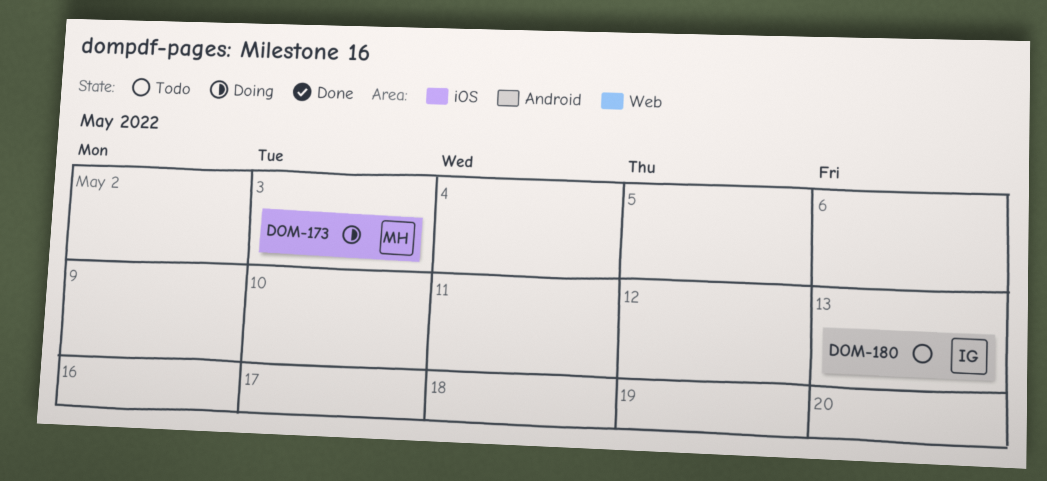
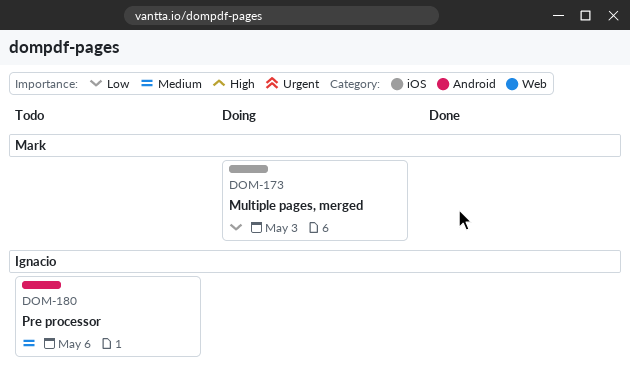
DOM-180, due: May 13 -> May 6

